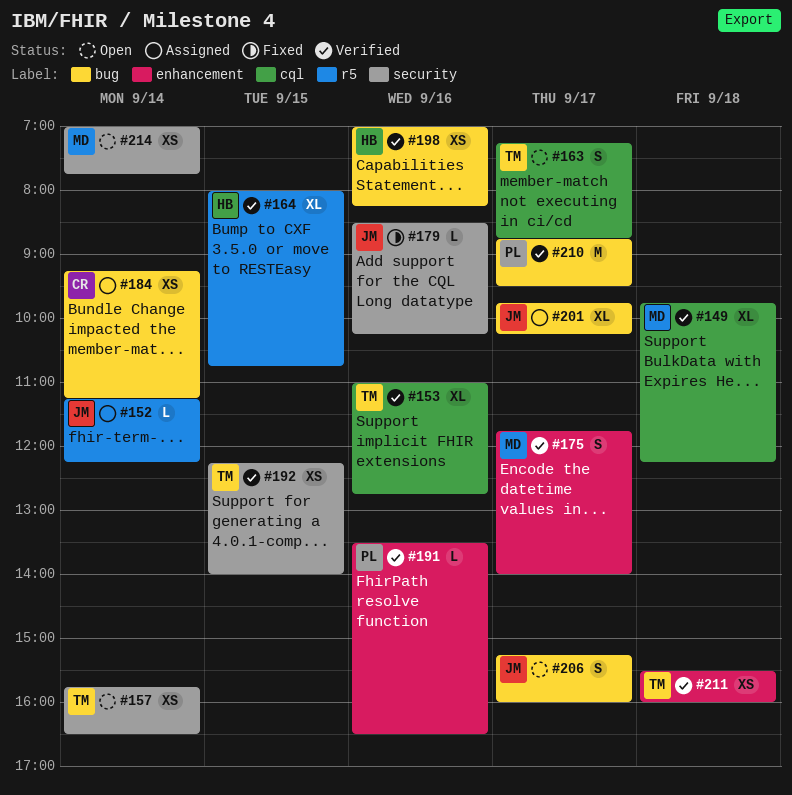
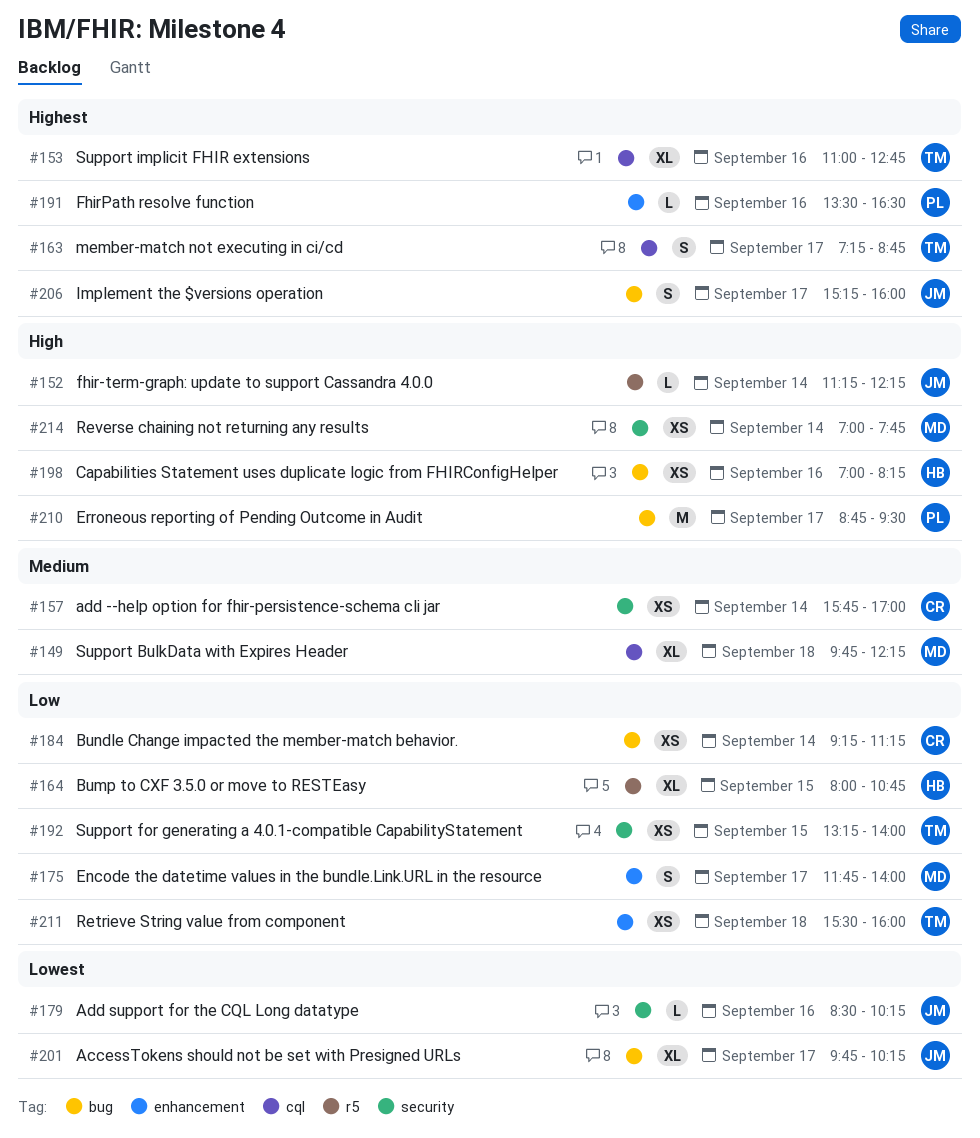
#157, owner: TM -> CR
#157, ends: 16:30 -> 17:00
#192, begins: 12:15 -> 13:15

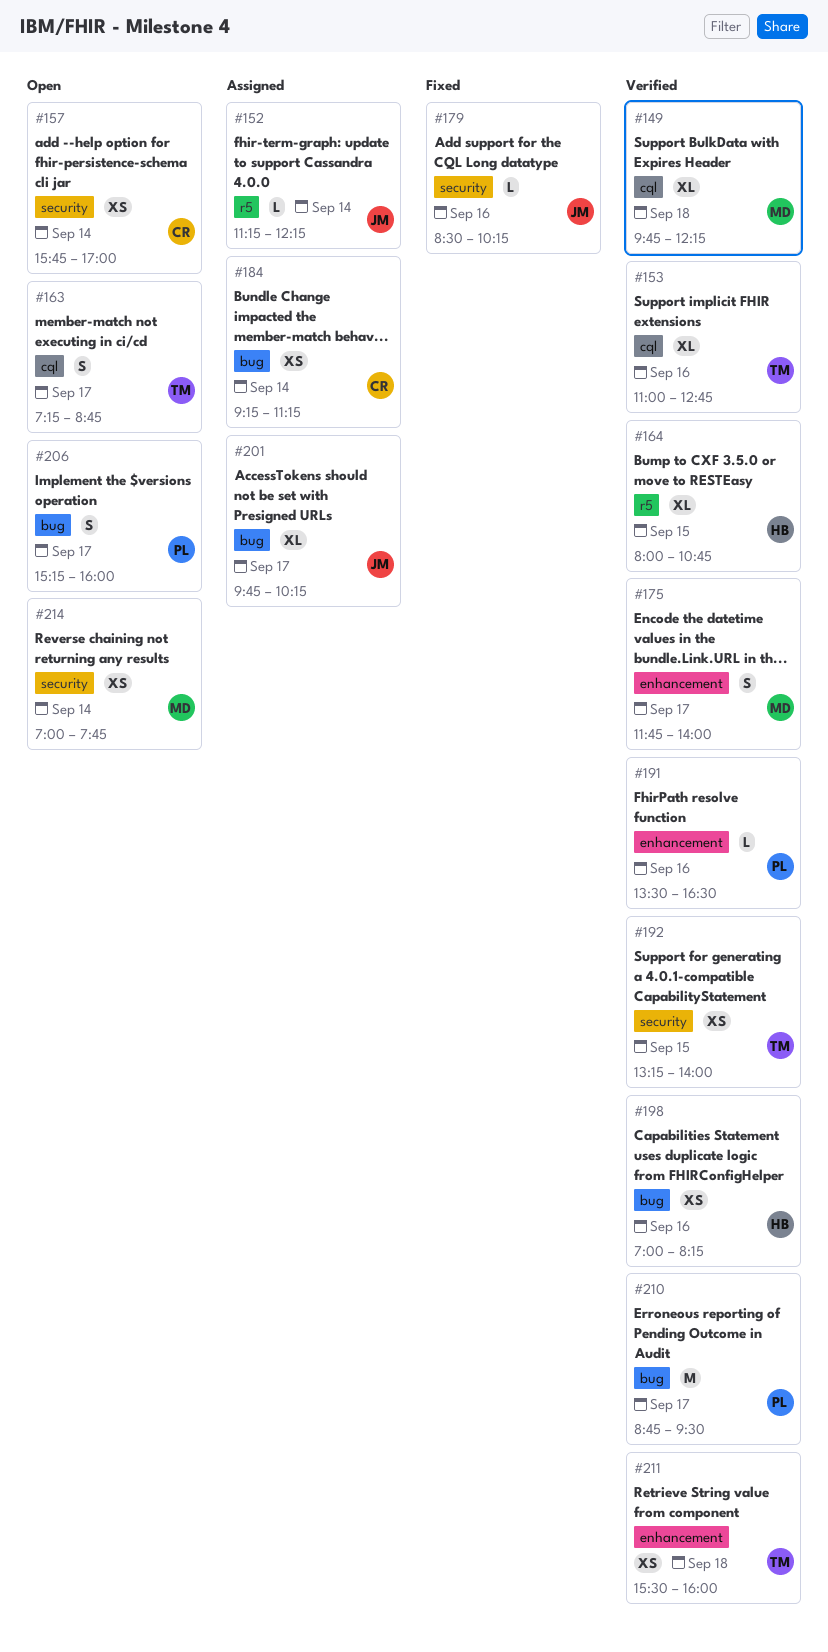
#206, owner: JM -> PL

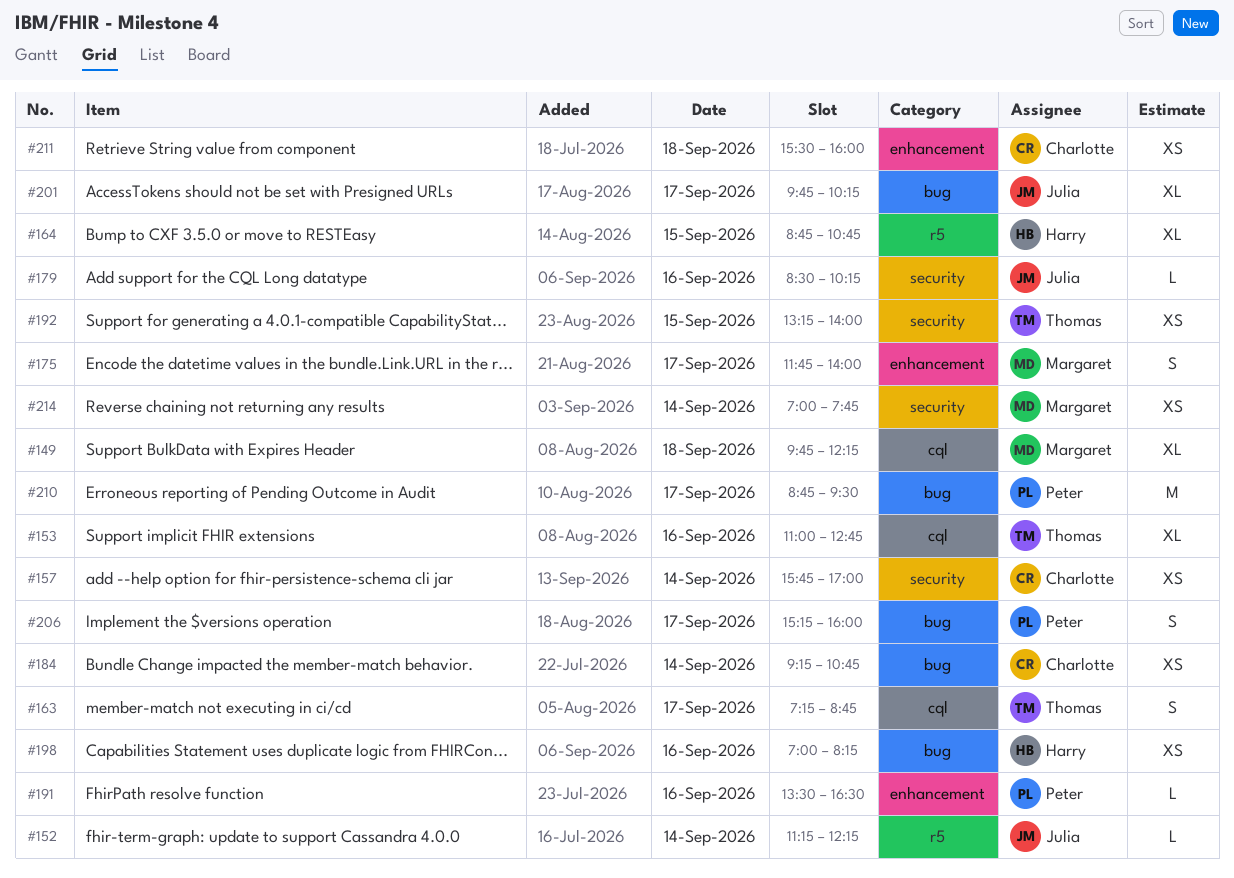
#164, begins: 08:00 -> 08:45
#184, ends: 11:15 -> 10:45
#211, owner: Thomas -> Charlotte

